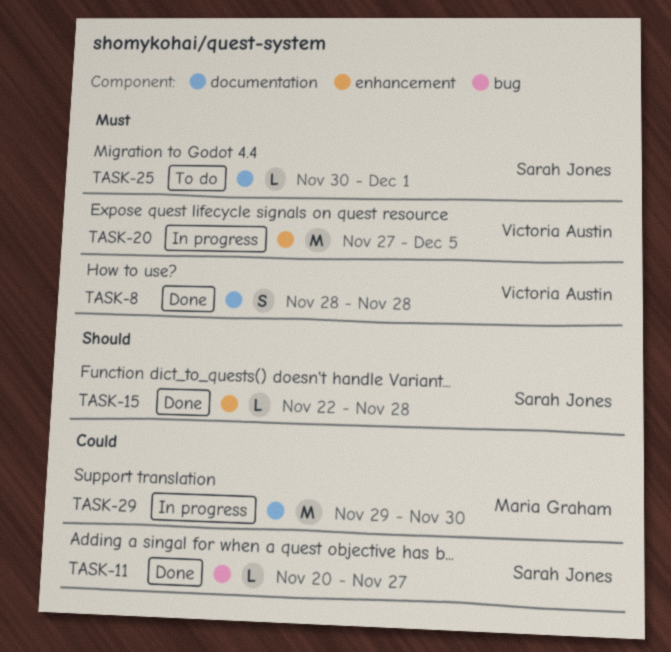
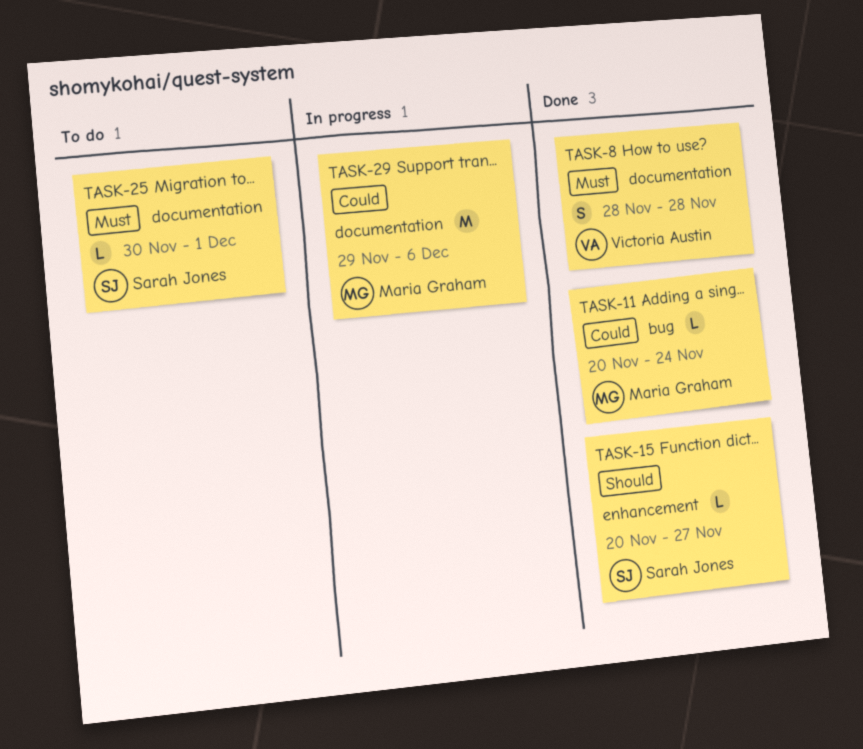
TASK-11, owner: Sarah Jones -> Maria Graham
TASK-11, due: Nov 27 -> Nov 24
TASK-15, start: Nov 22 -> Nov 20
TASK-15, due: Nov 28 -> Nov 27
TASK-20: present -> none
TASK-29, due: Nov 30 -> Dec 6

